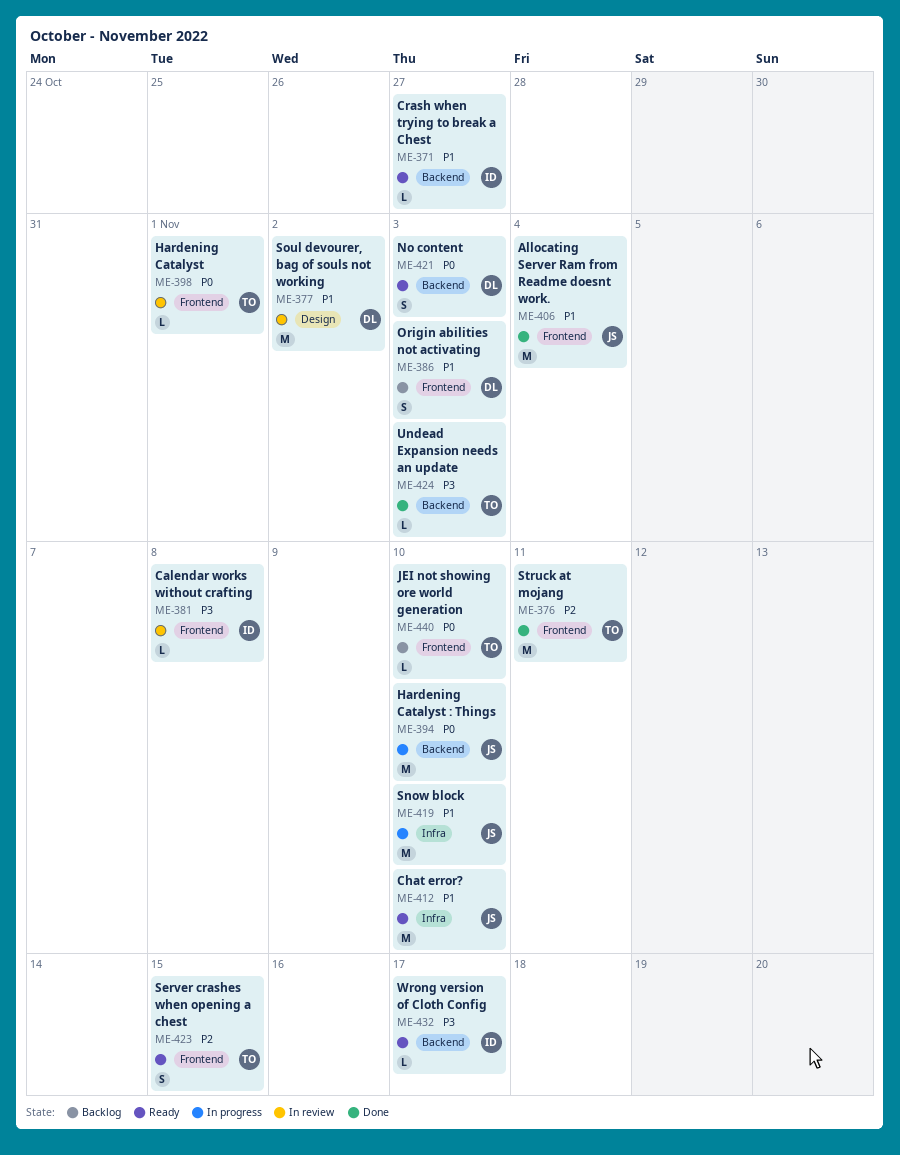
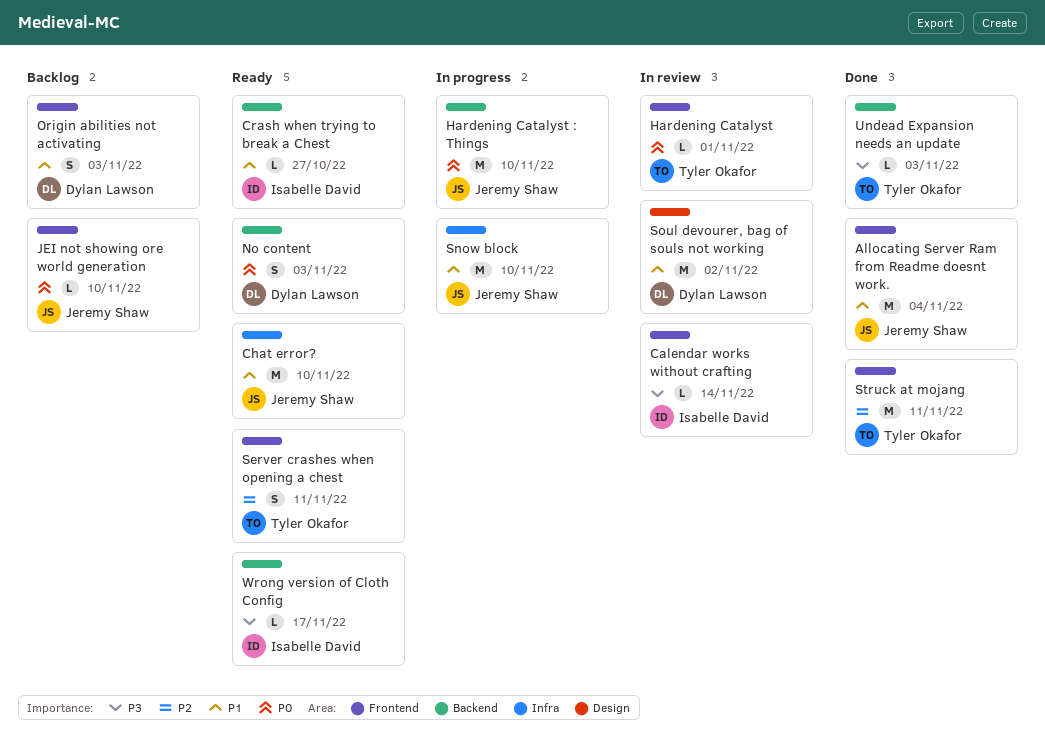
Calendar works without crafting, due: Nov 8 -> Nov 14
JEI not showing ore world generation, owner: Tyler Okafor -> Jeremy Shaw
Server crashes when opening a chest, due: Nov 15 -> Nov 11

